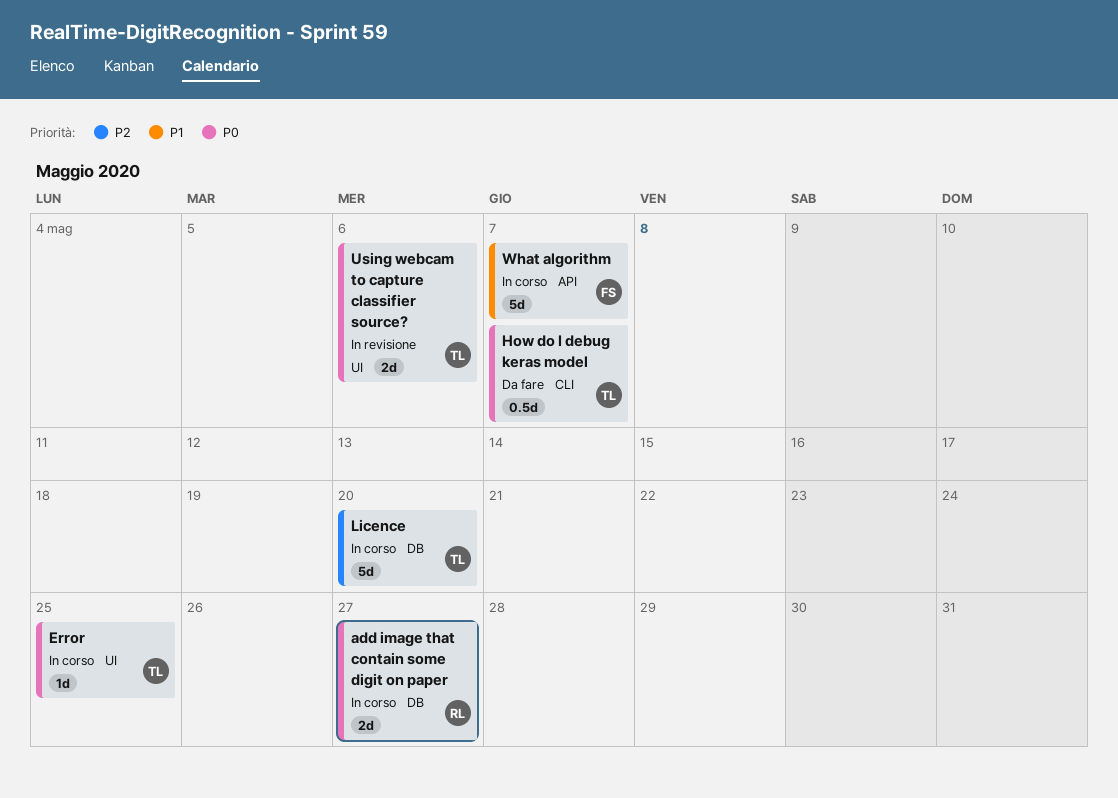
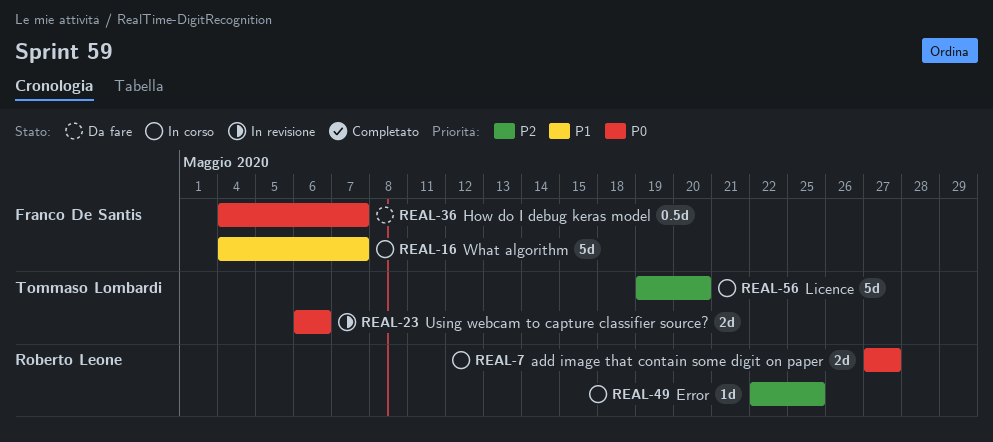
Error, owner: Tommaso Lombardi -> Roberto Leone
Error, priority: P0 -> P2
How do I debug keras model, owner: Tommaso Lombardi -> Franco De Santis

